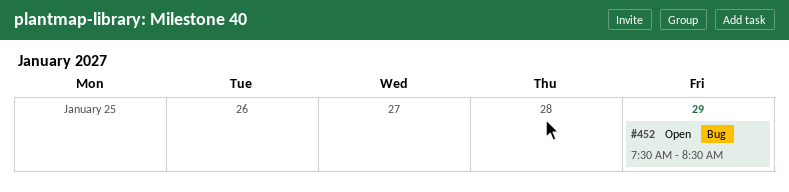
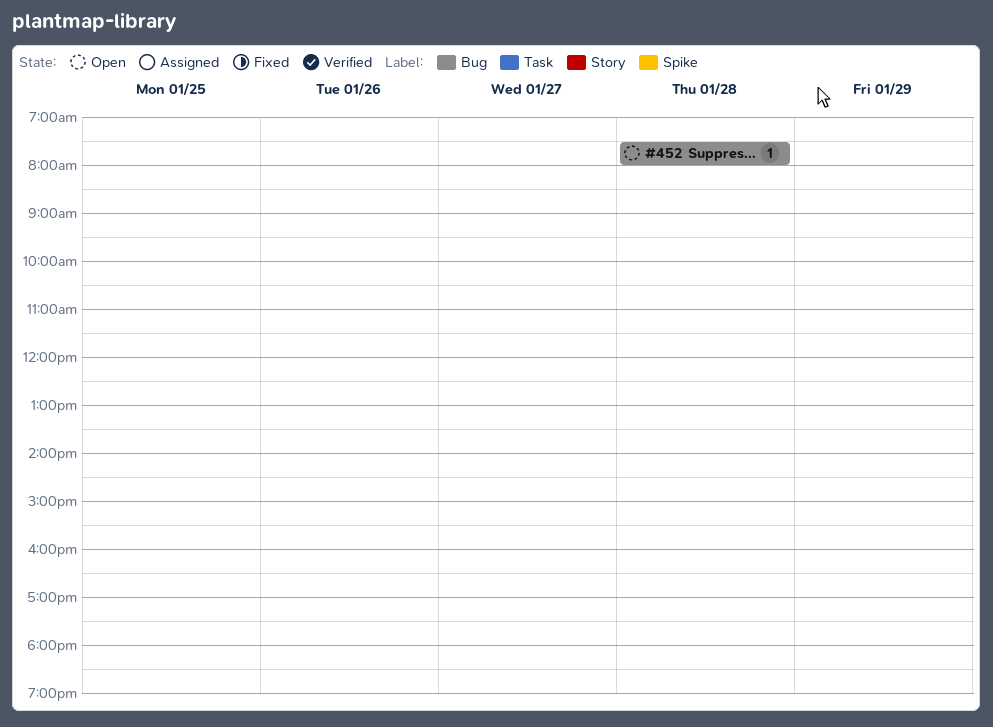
#452, day: Jan 29 -> Jan 28
#452, ends: 08:30 -> 08:00

